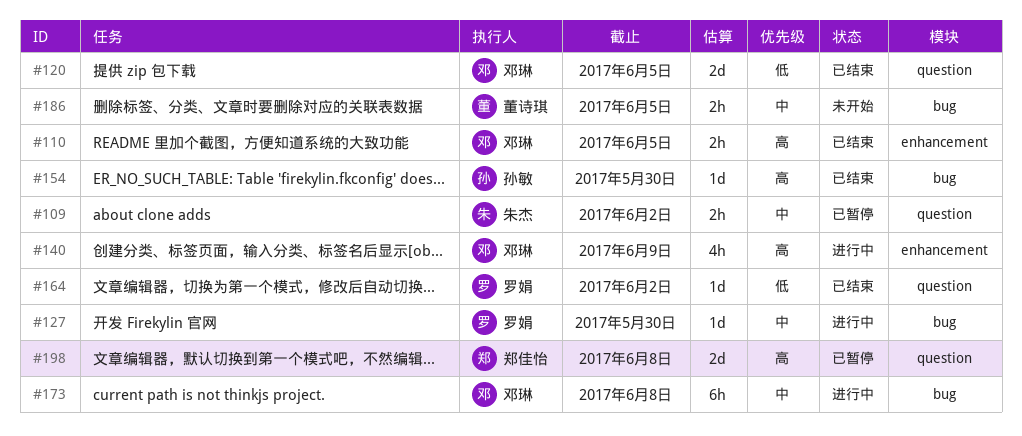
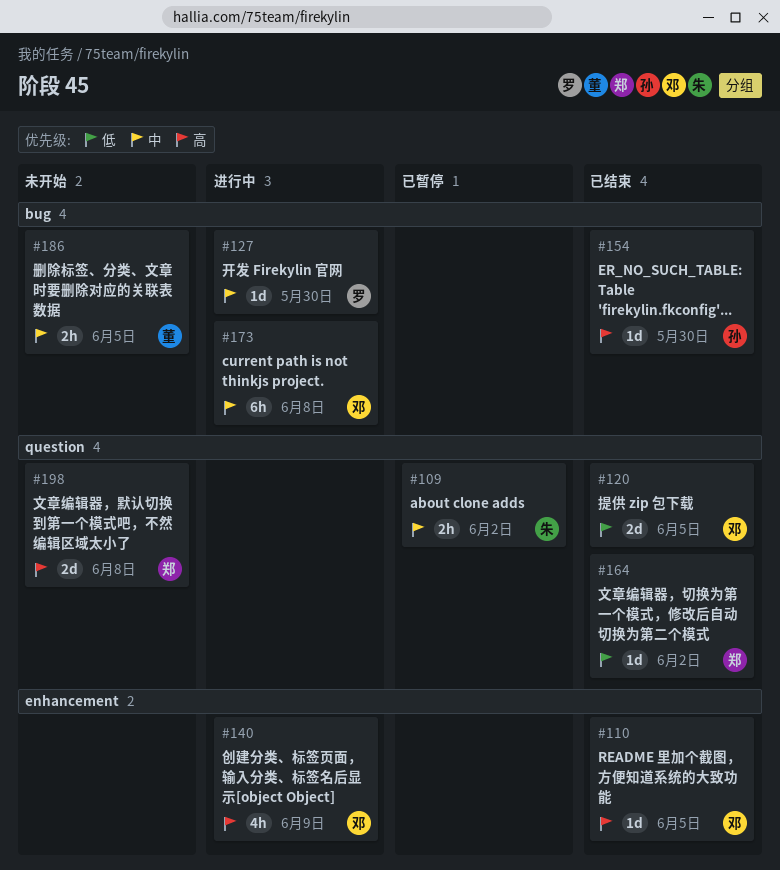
#110, estimate: 2h -> 1d
#164, owner: 罗娟 -> 郑佳怡
#198, status: 已暂停 -> 未开始

